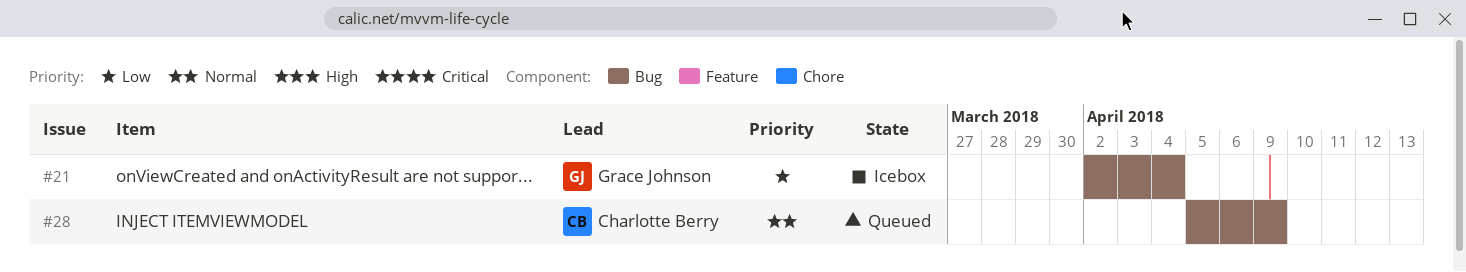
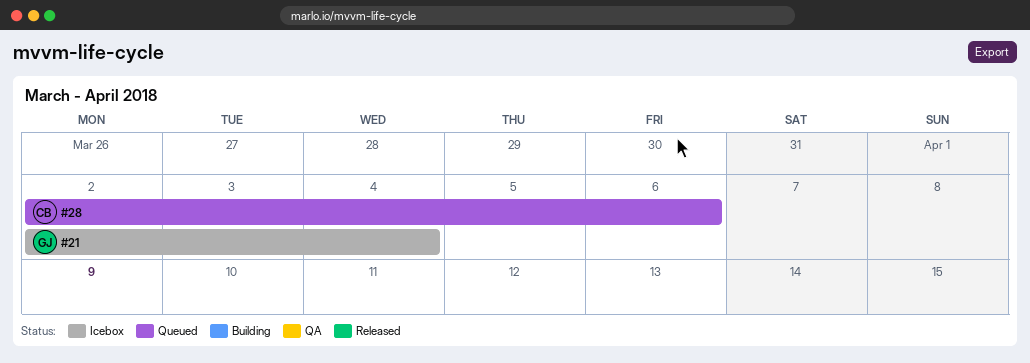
#28, start: Apr 5 -> Apr 2
#28, due: Apr 9 -> Apr 6

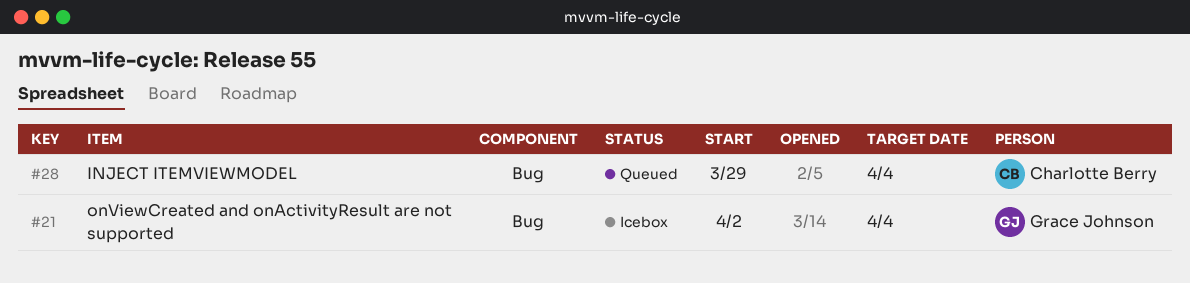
#28, start: Apr 2 -> Mar 29
#28, due: Apr 6 -> Apr 4

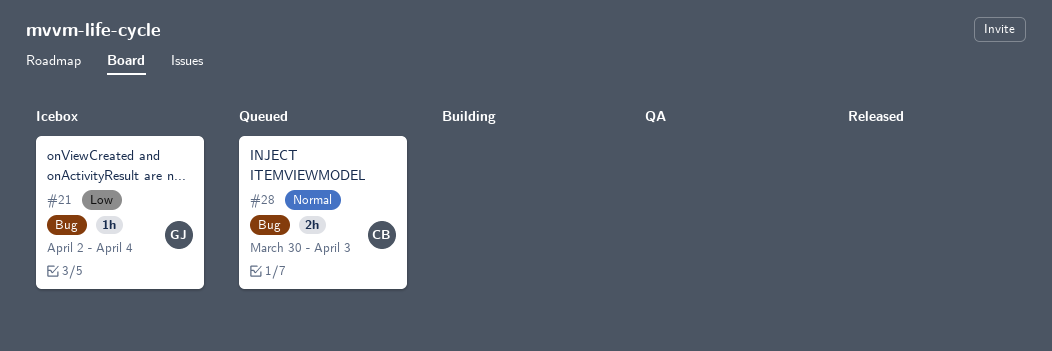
#28, start: Mar 29 -> Mar 30
#28, due: Apr 4 -> Apr 3

